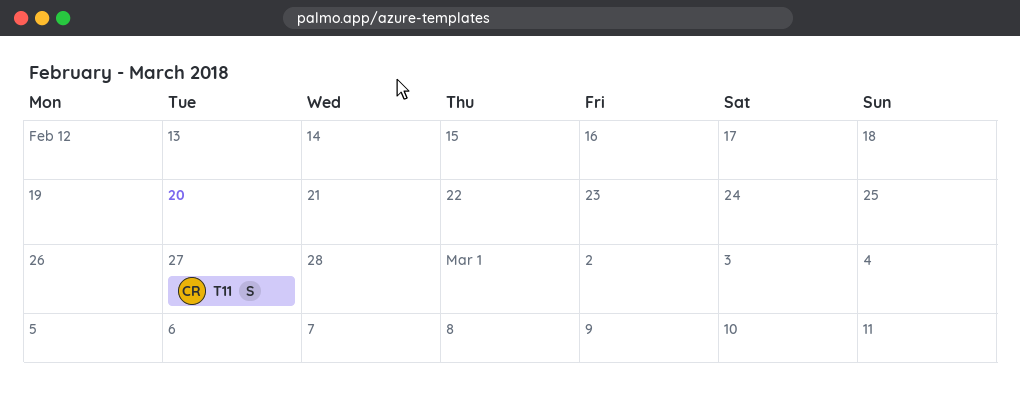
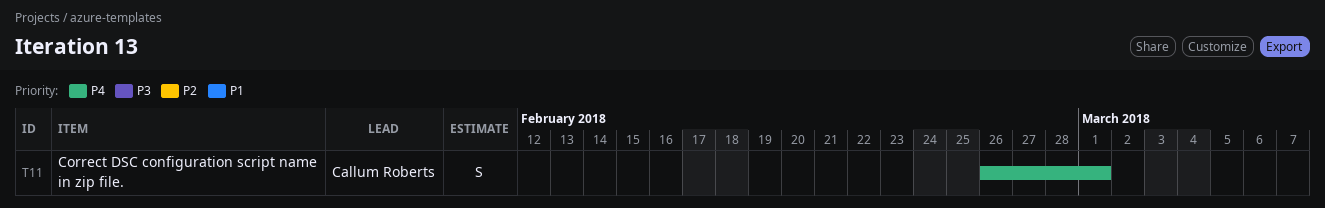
T11, start: Feb 27 -> Feb 26
T11, due: Feb 27 -> Mar 1

